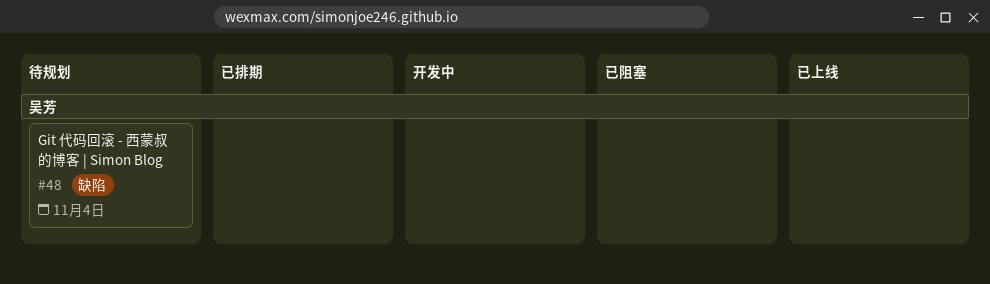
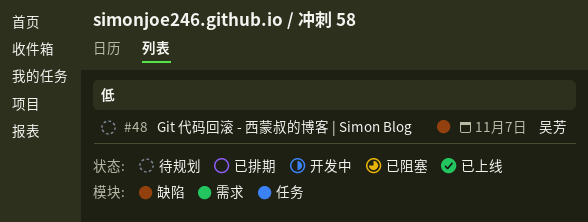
#48, due: Nov 4 -> Nov 7

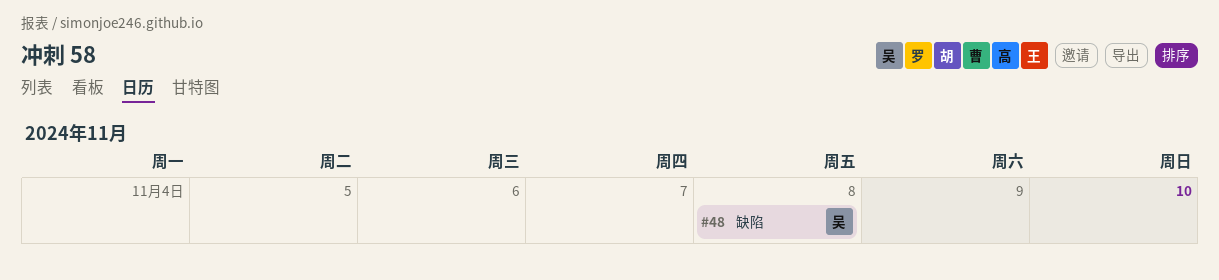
#48, due: Nov 7 -> Nov 8

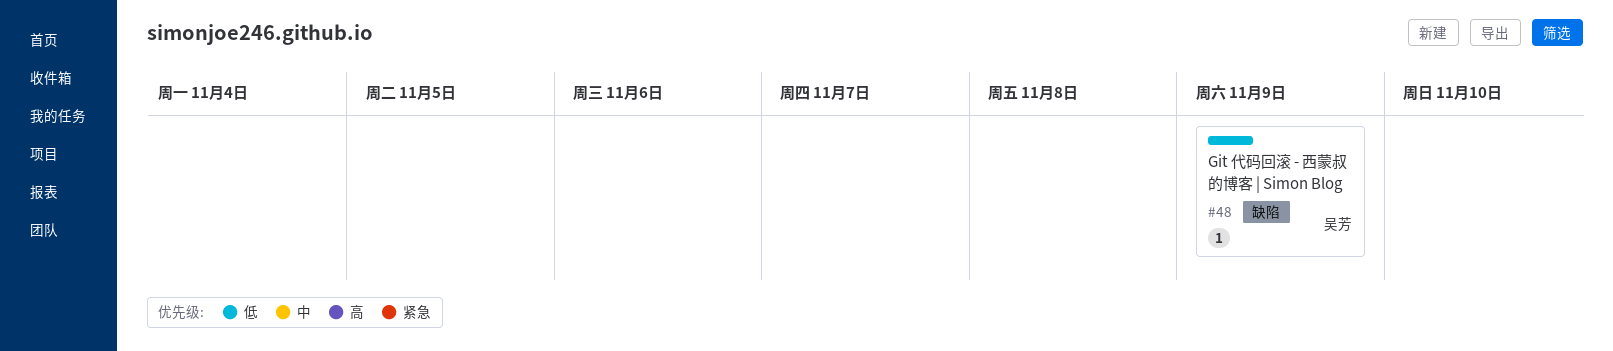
#48, due: Nov 8 -> Nov 9

